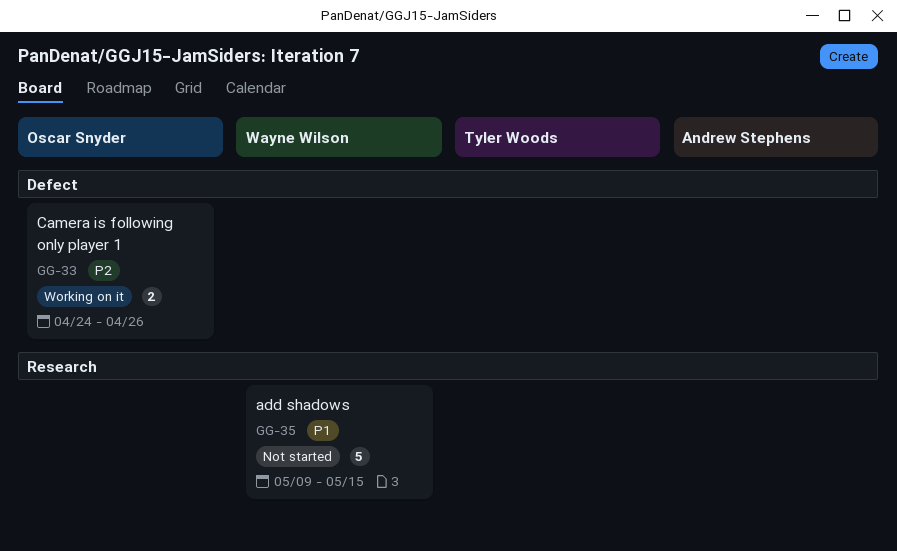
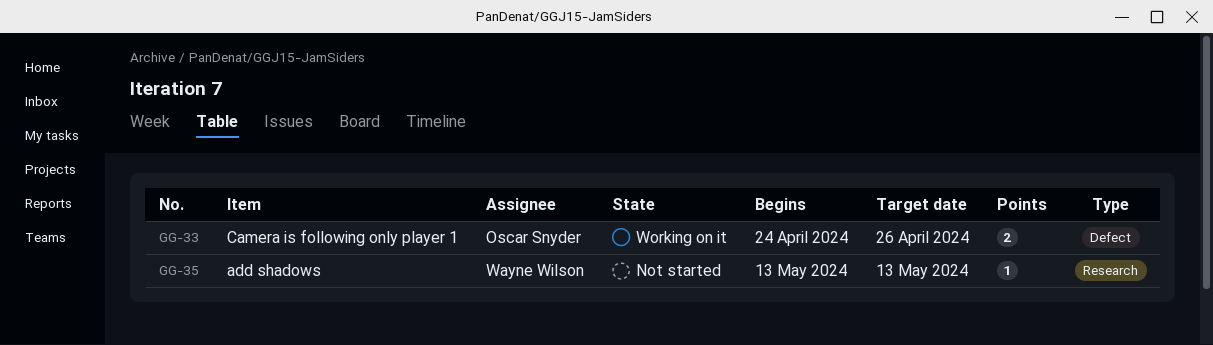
GG-35, estimate: 5 -> 1
GG-35, start: May 9 -> May 13
GG-35, due: May 15 -> May 13

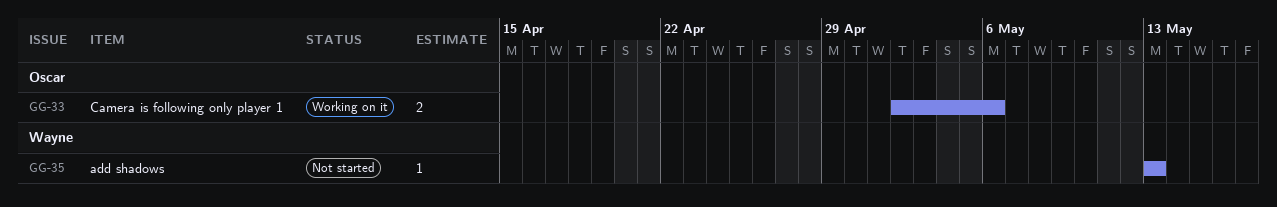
GG-33, start: Apr 24 -> May 2
GG-33, due: Apr 26 -> May 6

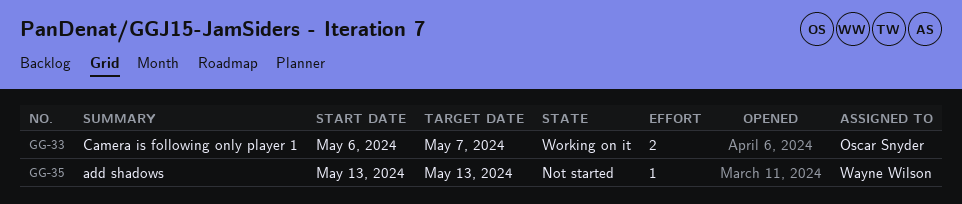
GG-33, start: May 2 -> May 6
GG-33, due: May 6 -> May 7

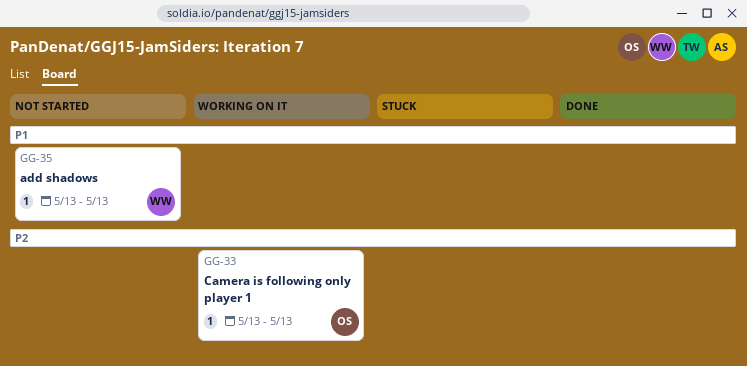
GG-33, estimate: 2 -> 1
GG-33, start: May 6 -> May 13
GG-33, due: May 7 -> May 13

